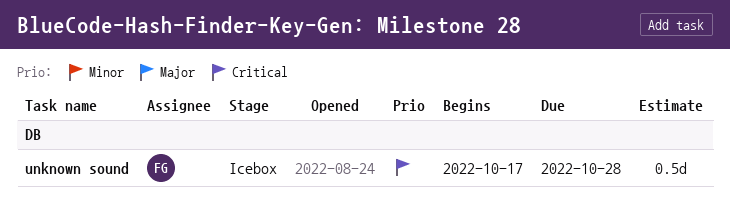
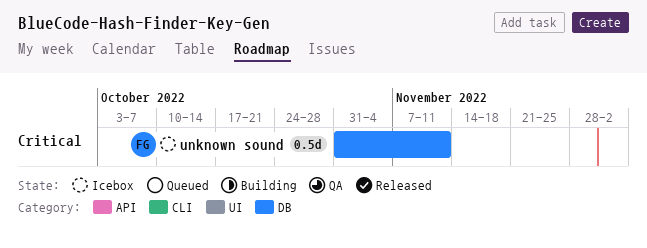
unknown sound, start: Oct 17 -> Oct 31
unknown sound, due: Oct 28 -> Nov 11

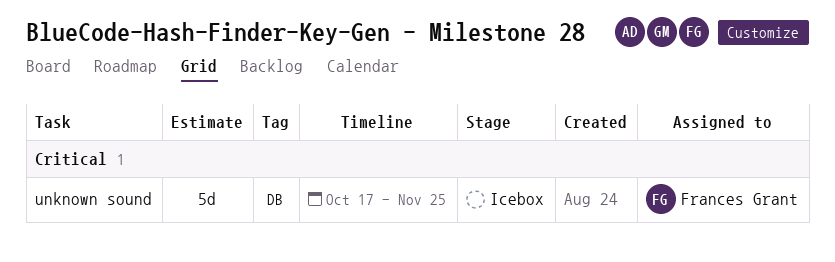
unknown sound, estimate: 0.5d -> 5d
unknown sound, start: Oct 31 -> Oct 17
unknown sound, due: Nov 11 -> Nov 25

